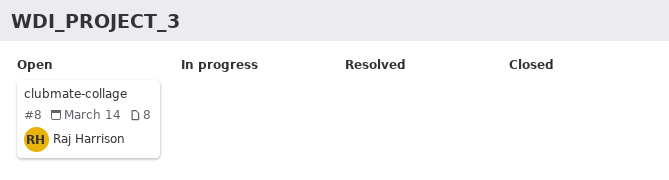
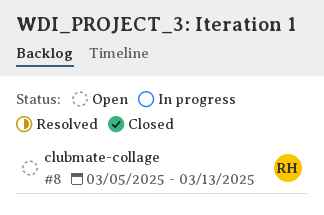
#8, due: Mar 14 -> Mar 13

